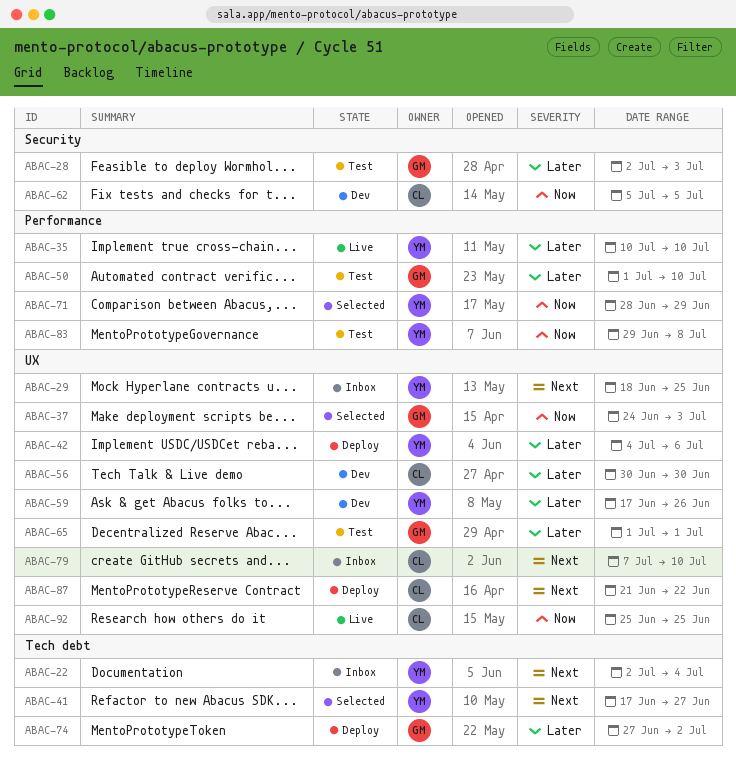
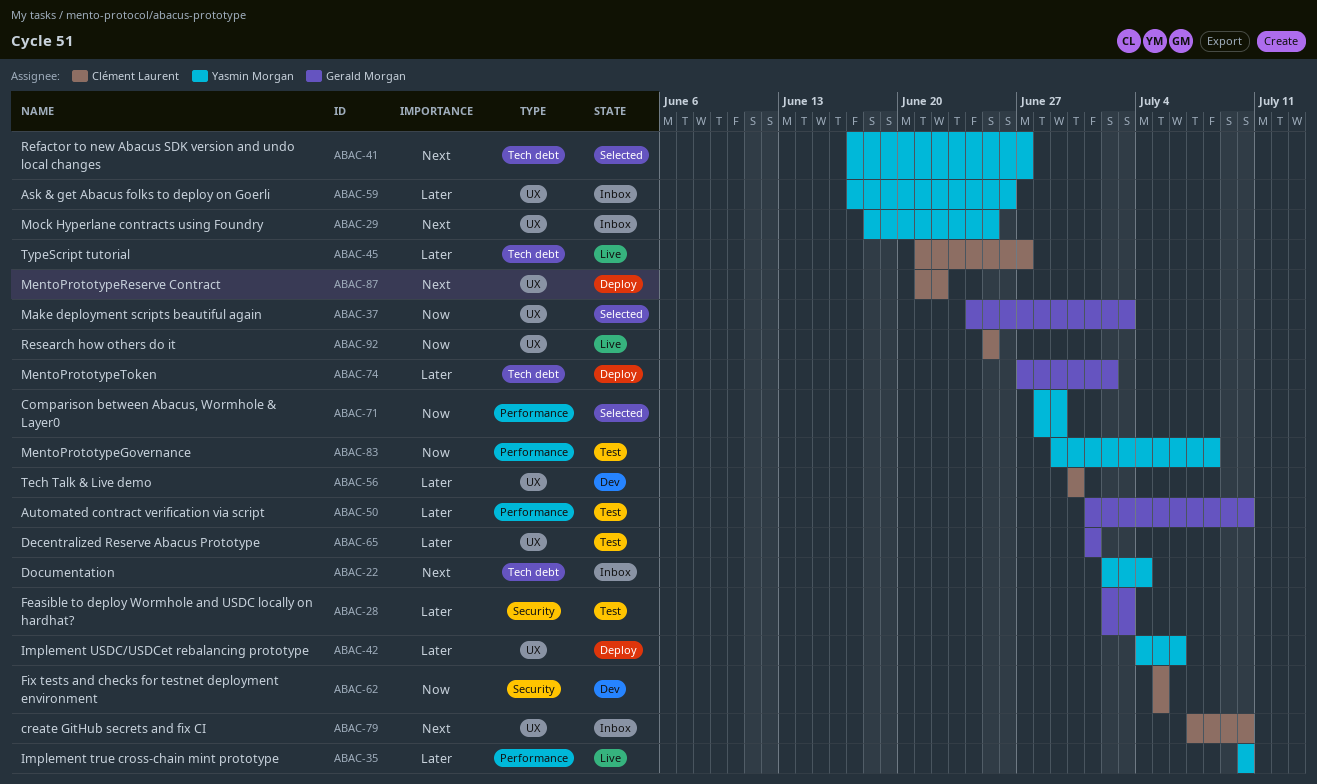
ABAC-45: none -> present
ABAC-59, status: Dev -> Inbox

